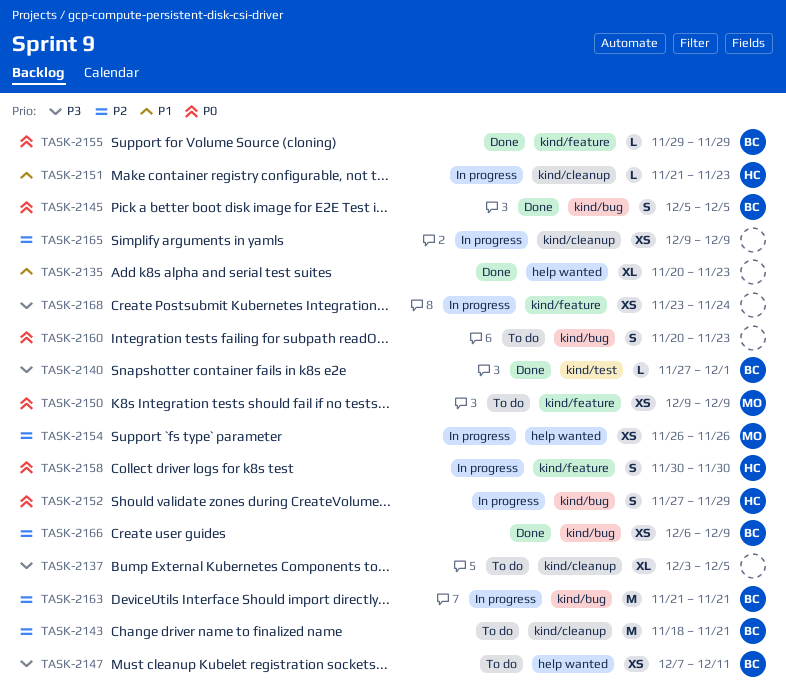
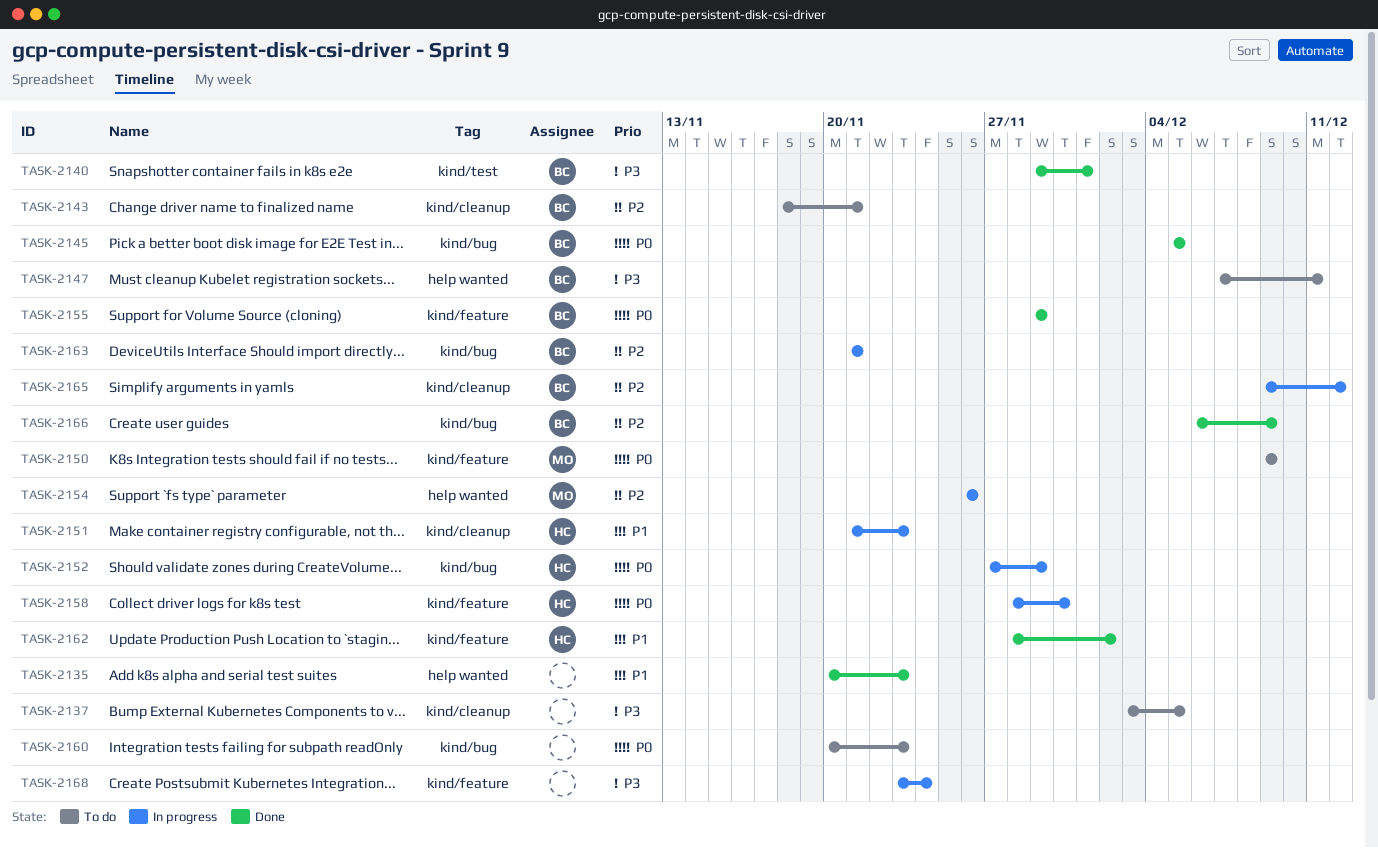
TASK-2140, start: Nov 27 -> Nov 29
TASK-2158, start: Nov 30 -> Nov 28
TASK-2162: none -> present
TASK-2165, owner: none -> BC
TASK-2165, due: Dec 9 -> Dec 12

